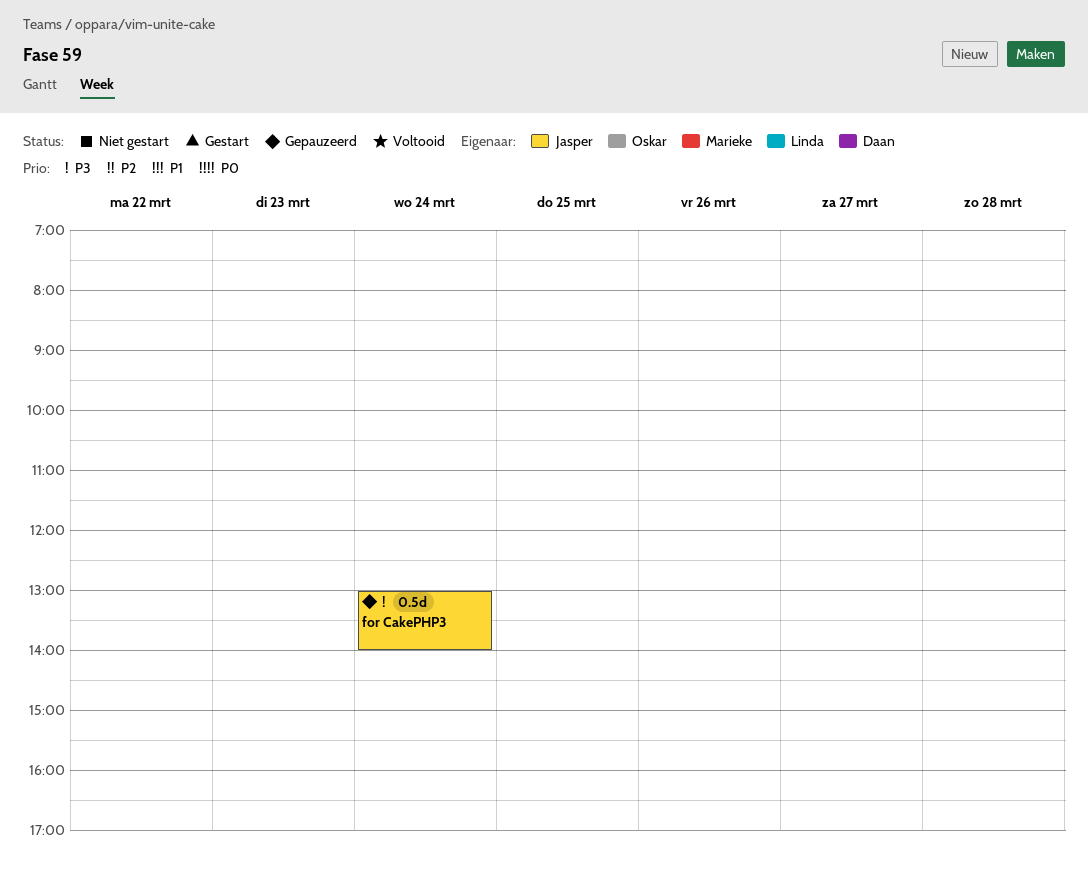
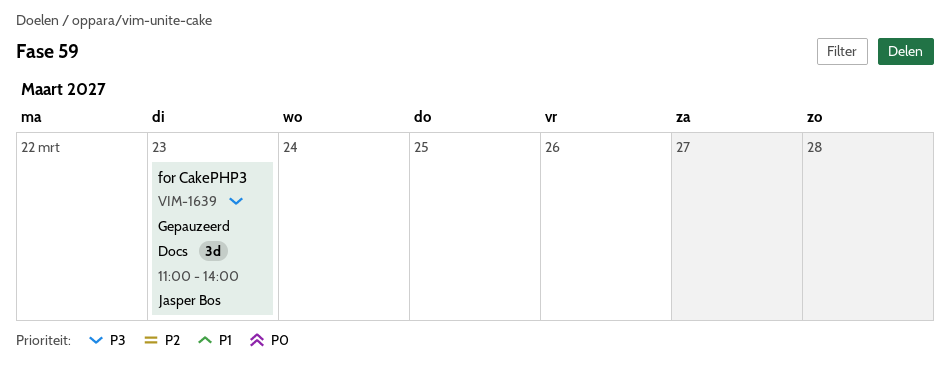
for CakePHP3, estimate: 0.5d -> 3d
for CakePHP3, day: Mar 24 -> Mar 23
for CakePHP3, begins: 13:00 -> 11:00

